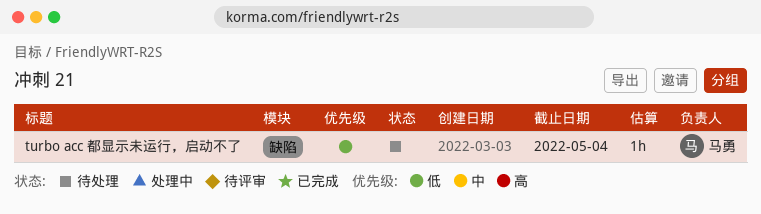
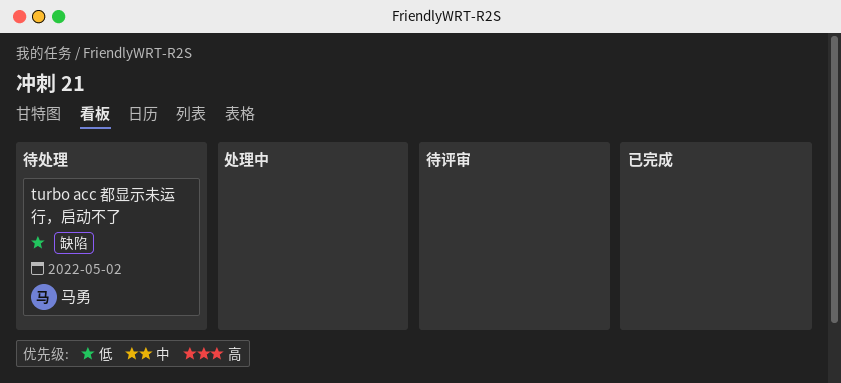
turbo acc 都显示未运行，启动不了, due: May 4 -> May 2

